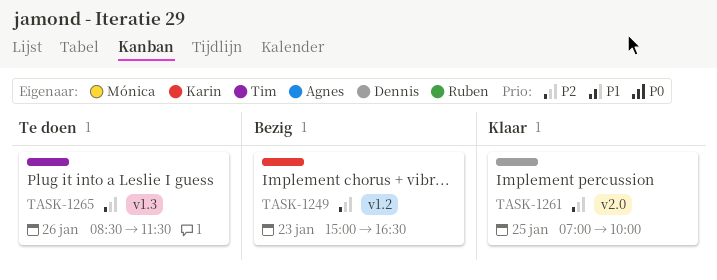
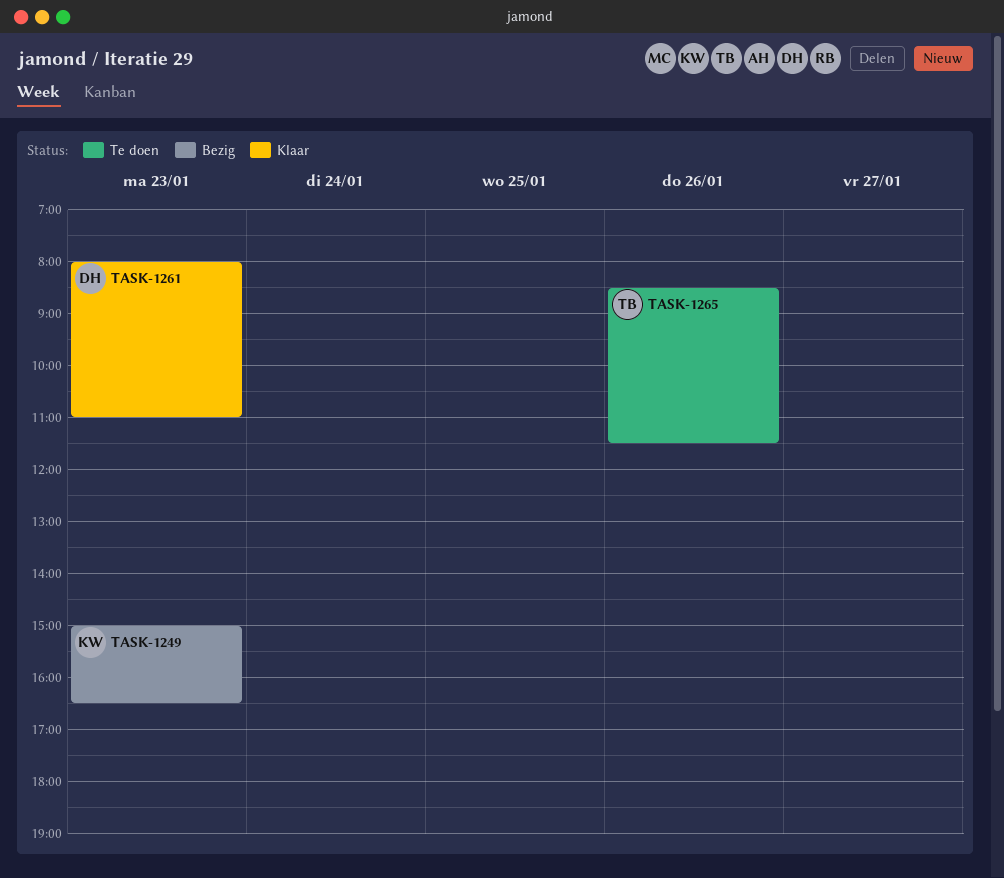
TASK-1261, day: Jan 25 -> Jan 23
TASK-1261, begins: 07:00 -> 08:00
TASK-1261, ends: 10:00 -> 11:00

